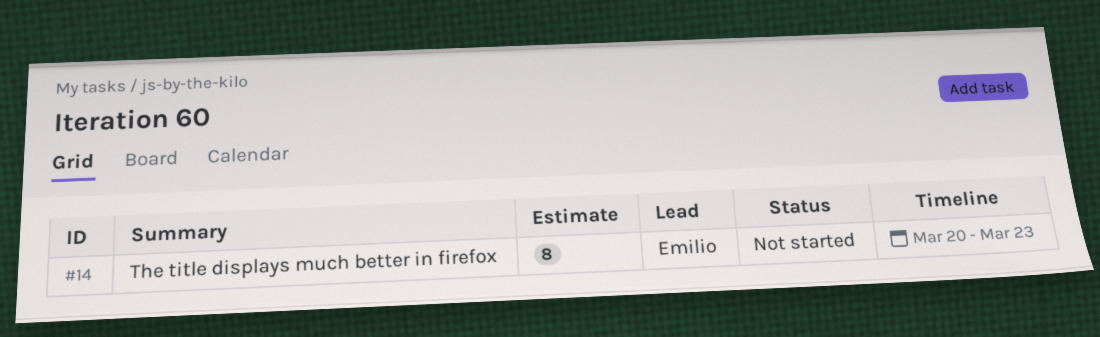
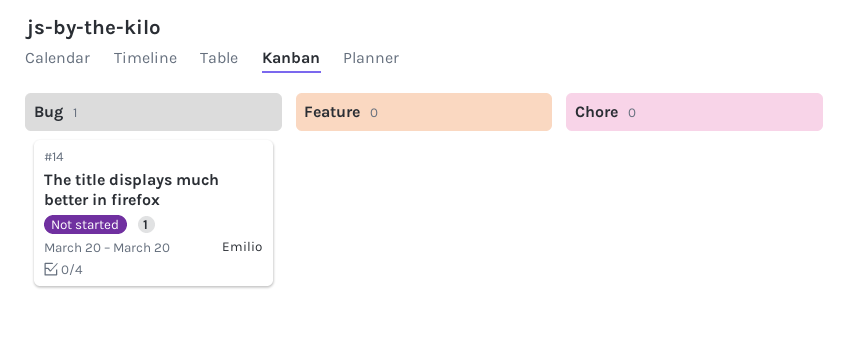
#14, estimate: 8 -> 1
#14, due: Mar 23 -> Mar 20

